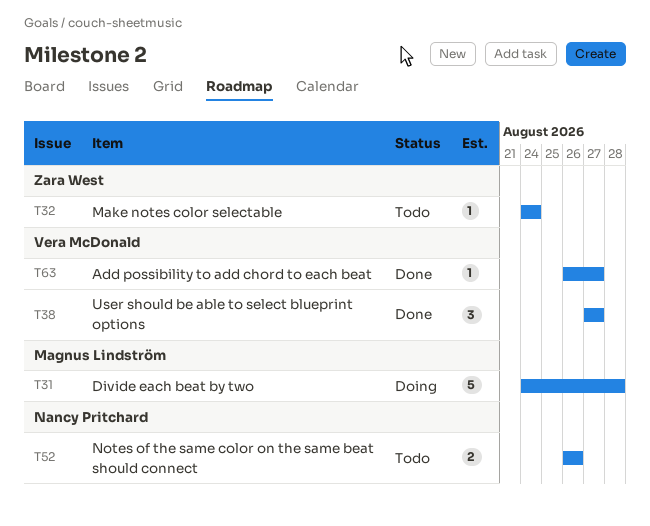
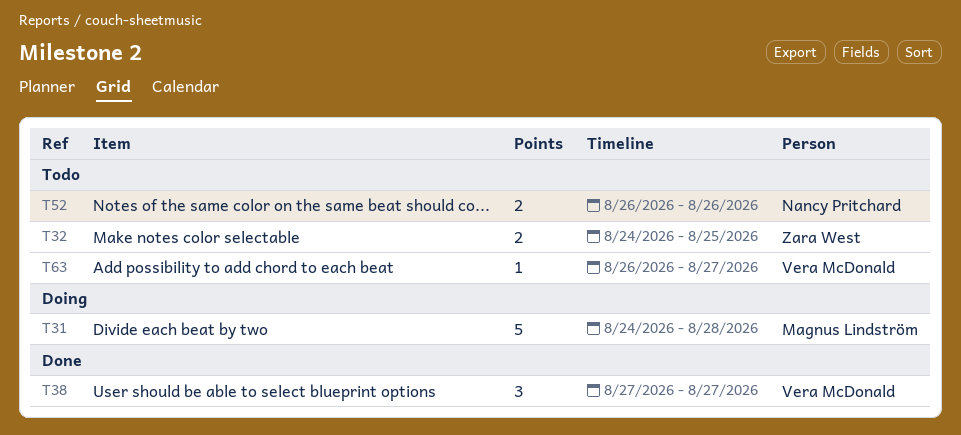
T32, estimate: 1 -> 2
T32, due: Aug 24 -> Aug 25
T63, status: Done -> Todo

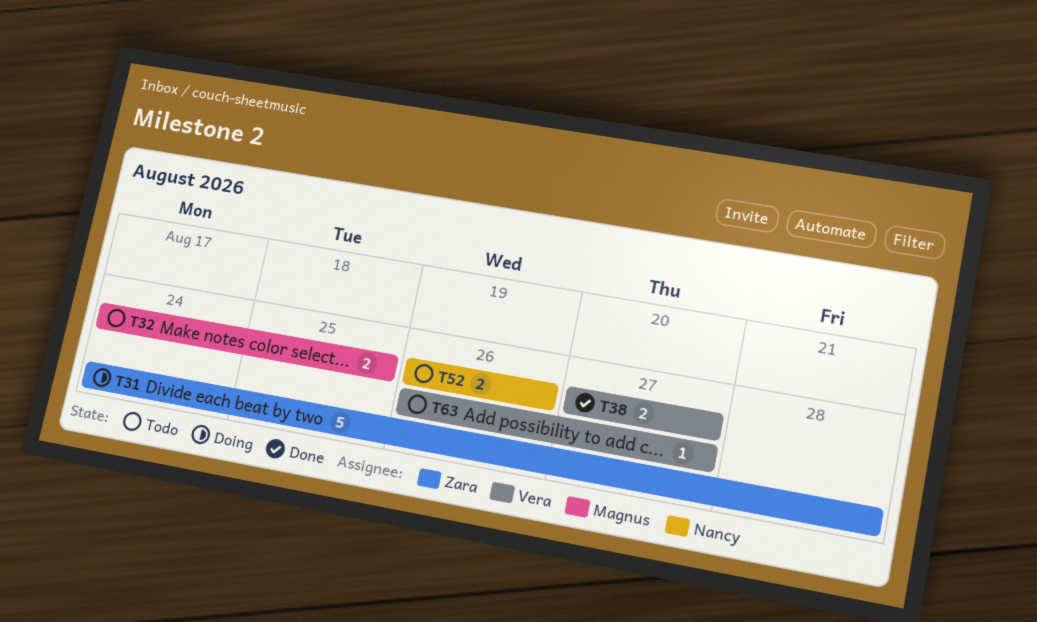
T31, owner: Magnus Lindström -> Zara West
T32, owner: Zara West -> Magnus Lindström
T38, estimate: 3 -> 2

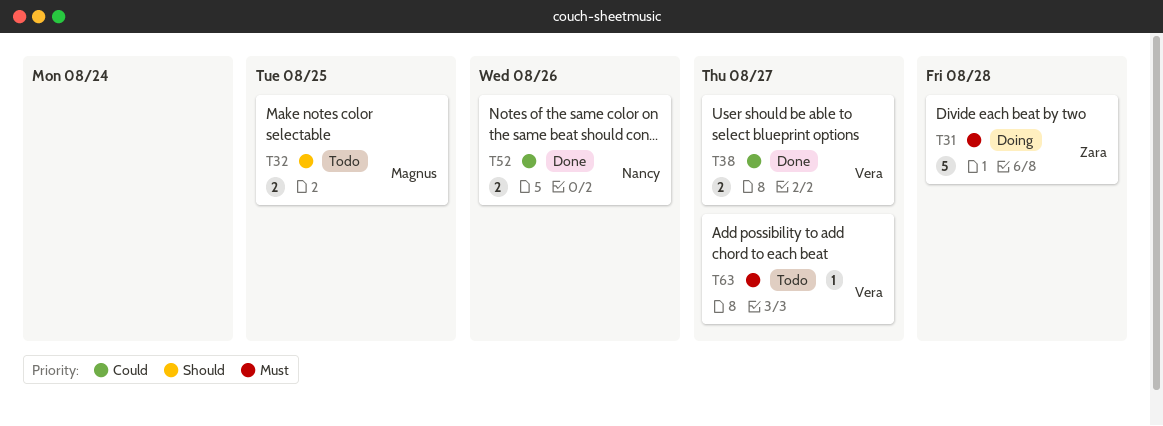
T52, status: Todo -> Done

